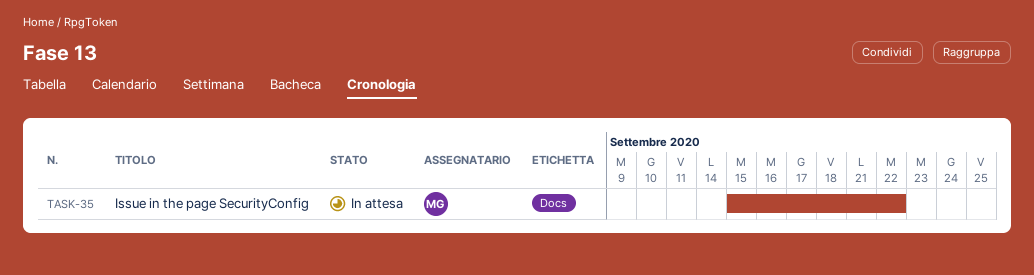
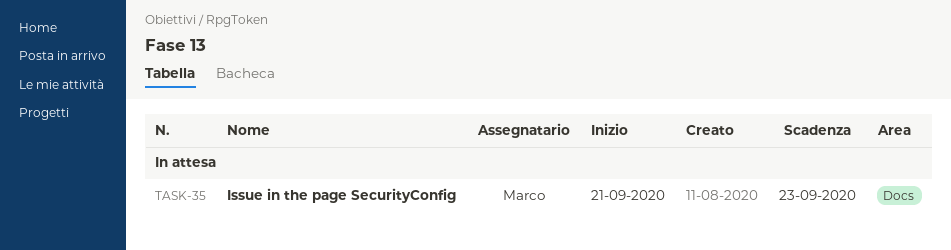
TASK-35, start: Sep 15 -> Sep 21
TASK-35, due: Sep 22 -> Sep 23

